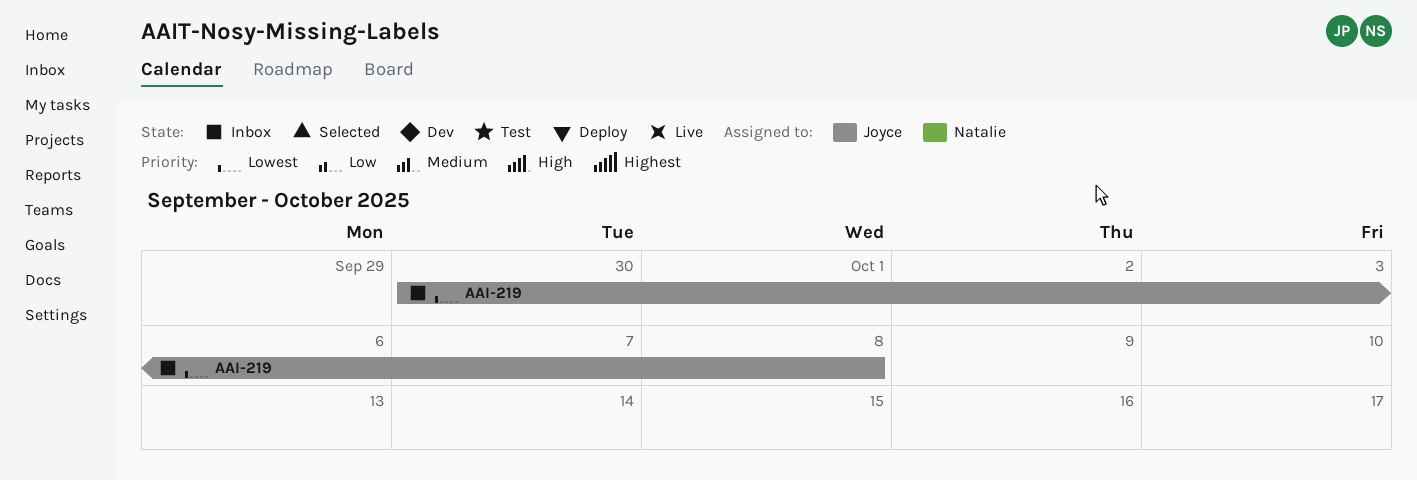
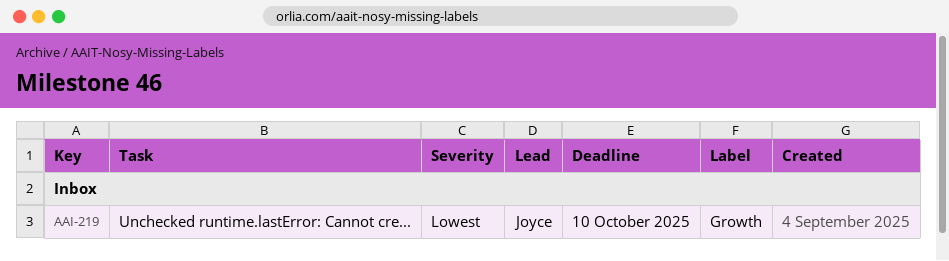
AAI-219, due: Oct 8 -> Oct 10

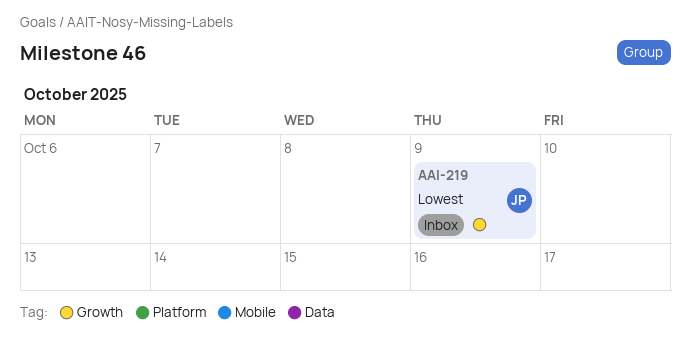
AAI-219, due: Oct 10 -> Oct 9

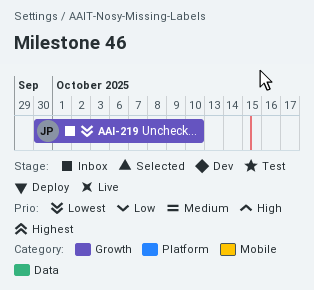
AAI-219, due: Oct 9 -> Oct 10

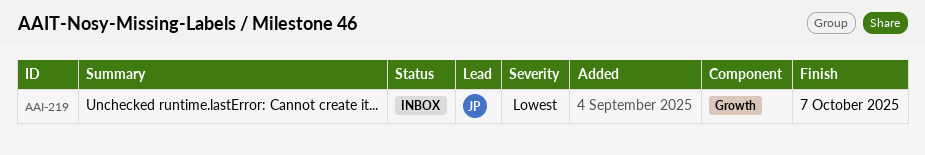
AAI-219, due: Oct 10 -> Oct 7

